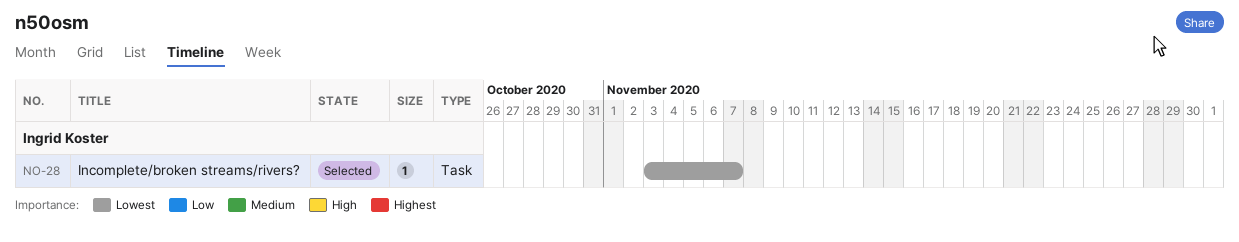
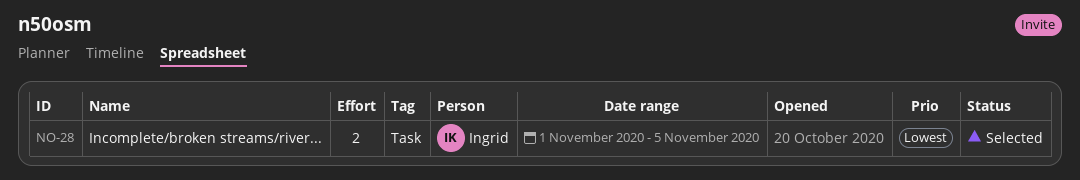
NO-28, estimate: 1 -> 2
NO-28, start: Nov 3 -> Nov 1
NO-28, due: Nov 7 -> Nov 5

